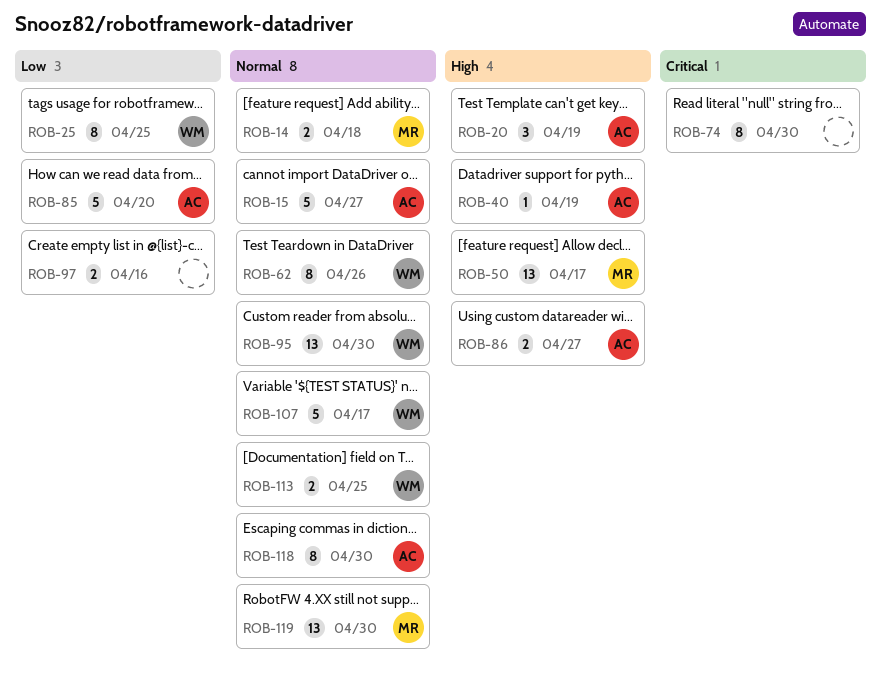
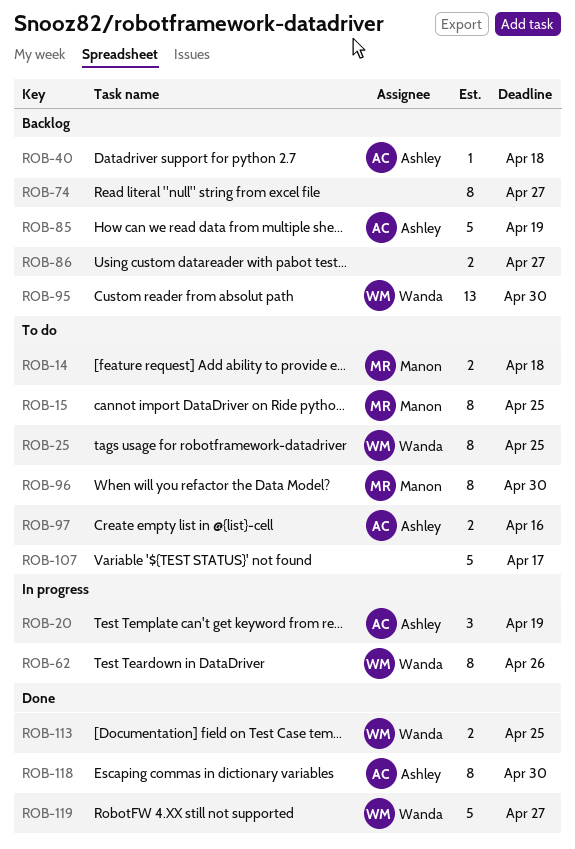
ROB-15, owner: Ashley -> Manon
ROB-15, estimate: 5 -> 8
ROB-15, due: Apr 27 -> Apr 25
ROB-40, due: Apr 19 -> Apr 18
ROB-50: present -> none
ROB-74, due: Apr 30 -> Apr 27
ROB-85, due: Apr 20 -> Apr 19
ROB-86, owner: Ashley -> none
ROB-96: none -> present
ROB-97, owner: none -> Ashley
ROB-107, owner: Wanda -> none
ROB-119, owner: Manon -> Wanda
ROB-119, estimate: 13 -> 5
ROB-119, due: Apr 30 -> Apr 27

